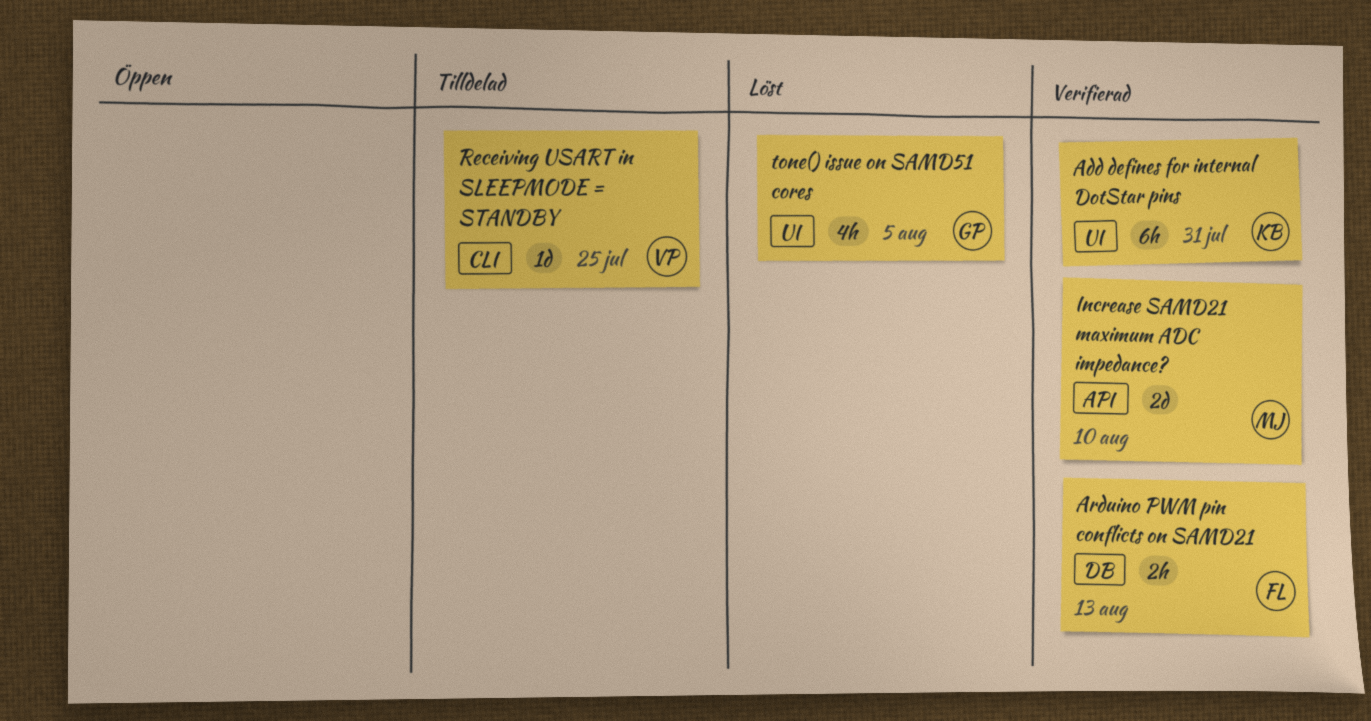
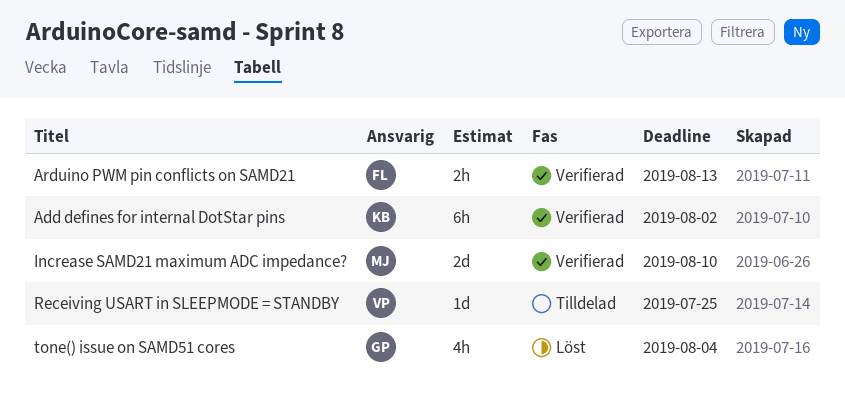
Add defines for internal DotStar pins, due: Jul 31 -> Aug 2
tone() issue on SAMD51 cores, due: Aug 5 -> Aug 4

